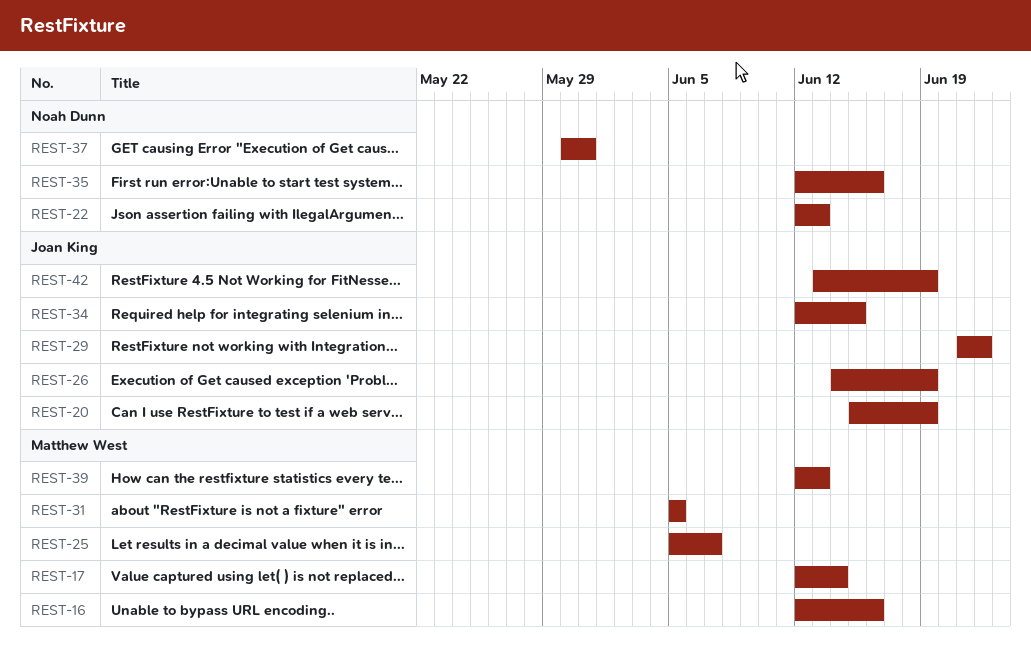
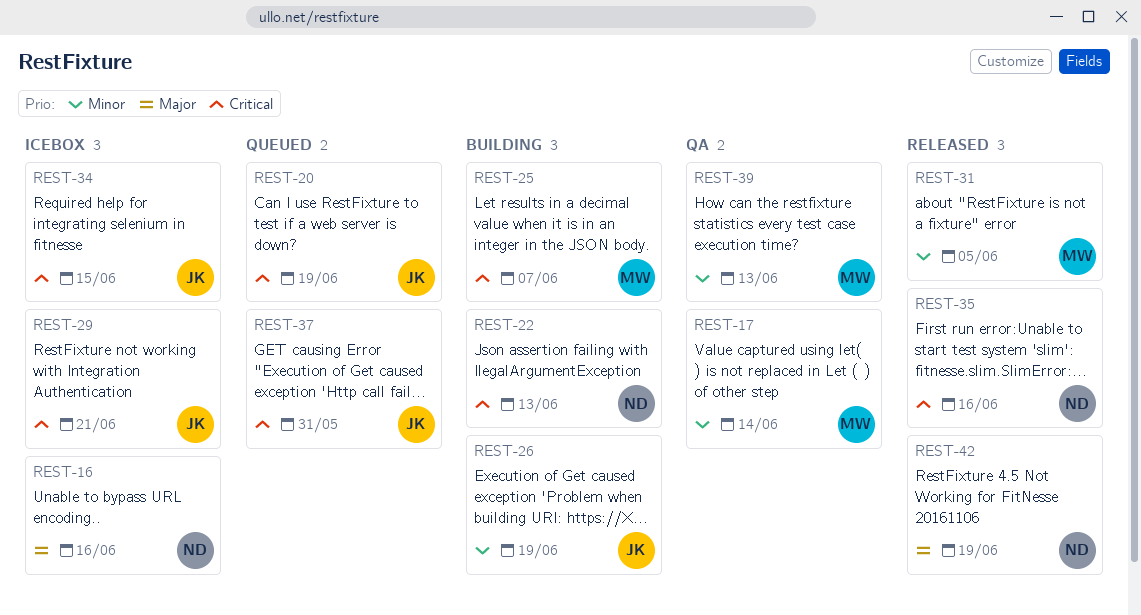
REST-16, owner: Matthew West -> Noah Dunn
REST-29, due: Jun 22 -> Jun 21
REST-37, owner: Noah Dunn -> Joan King
REST-42, owner: Joan King -> Noah Dunn

